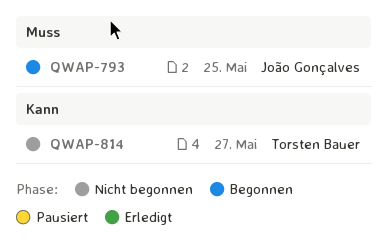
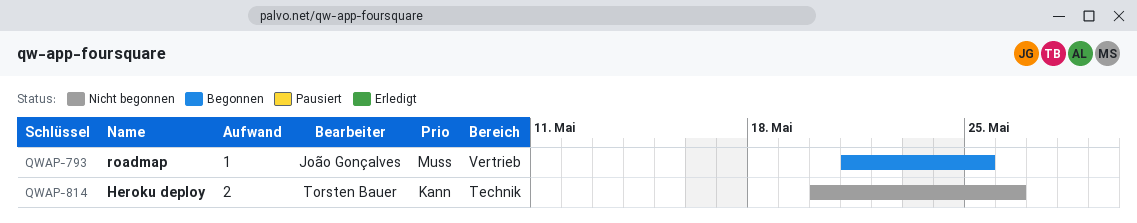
QWAP-814, due: May 27 -> May 26

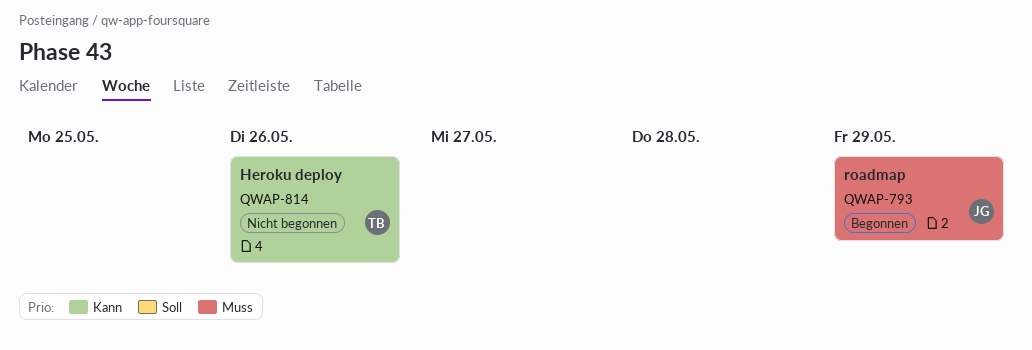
QWAP-793, due: May 25 -> May 29

